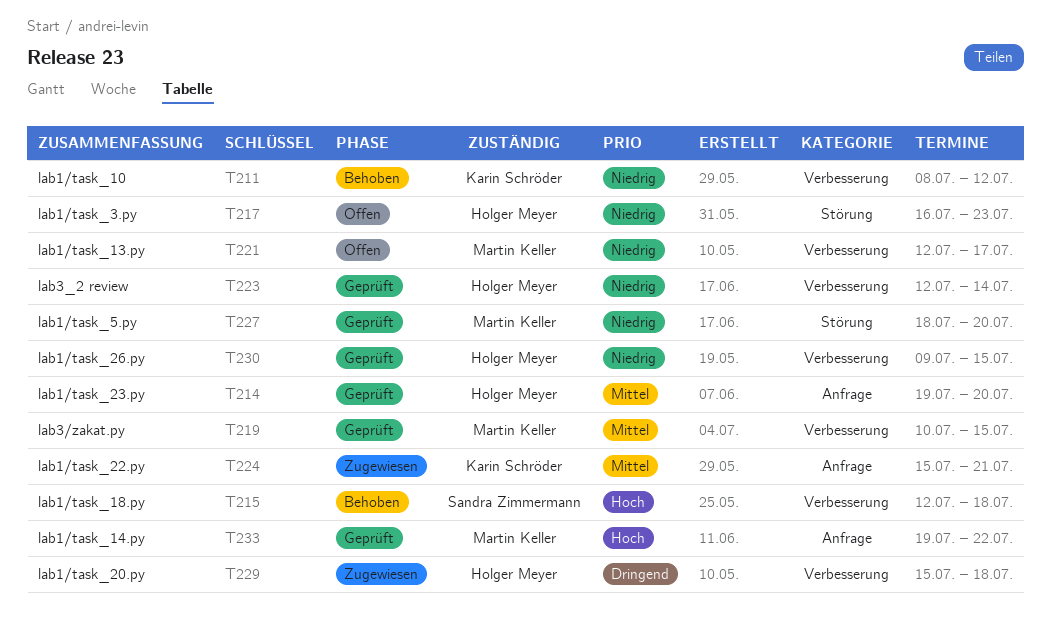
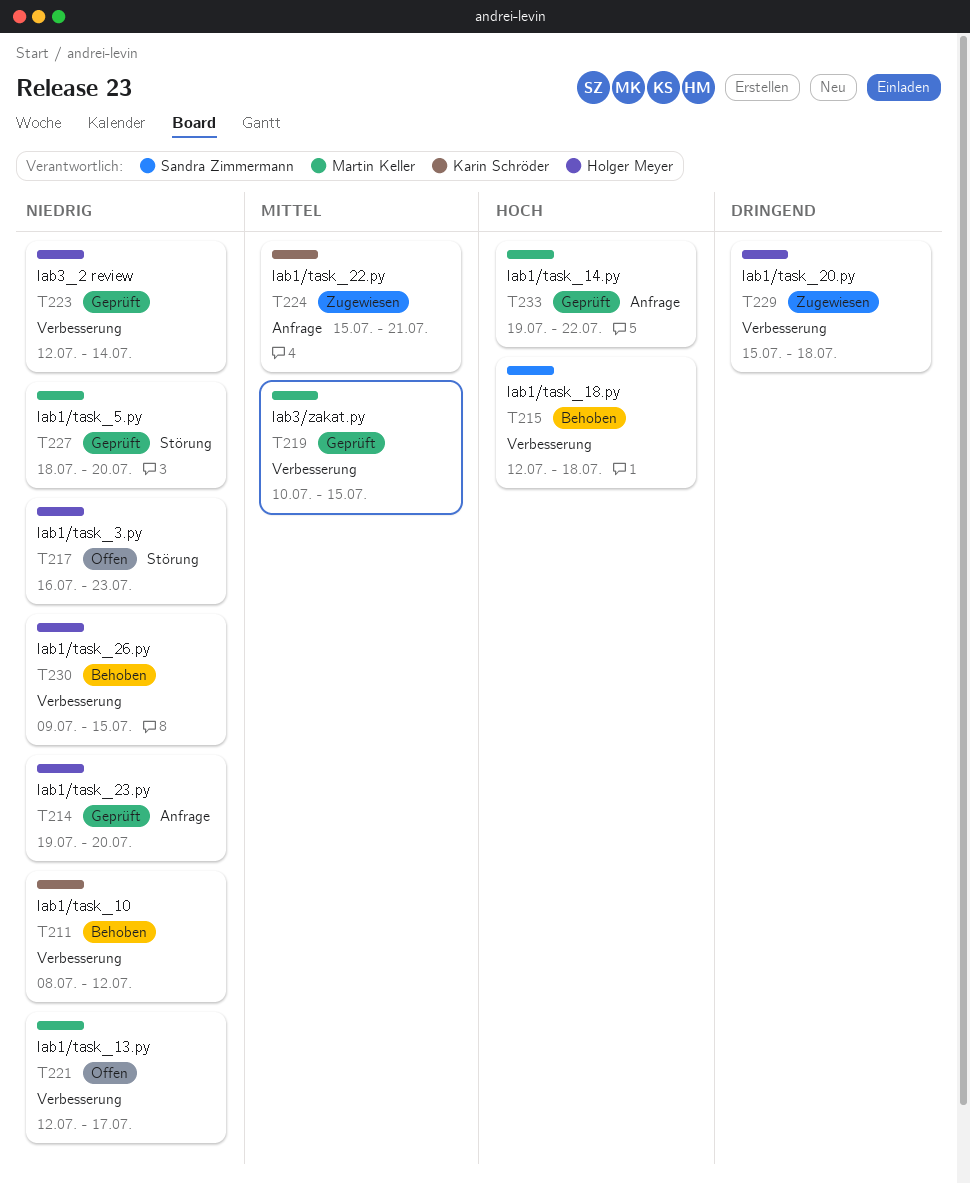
T214, priority: Mittel -> Niedrig
T230, status: Geprüft -> Behoben

